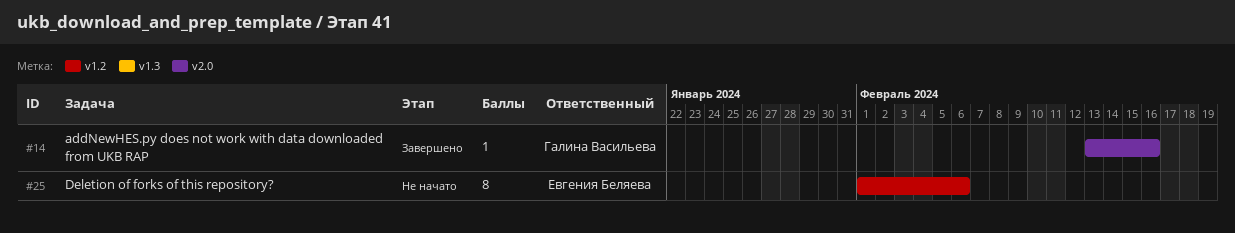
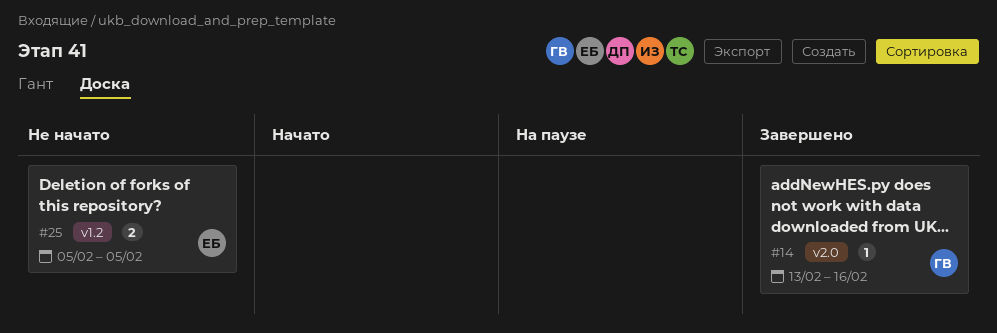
#25, estimate: 8 -> 2
#25, start: Feb 1 -> Feb 5
#25, due: Feb 6 -> Feb 5

